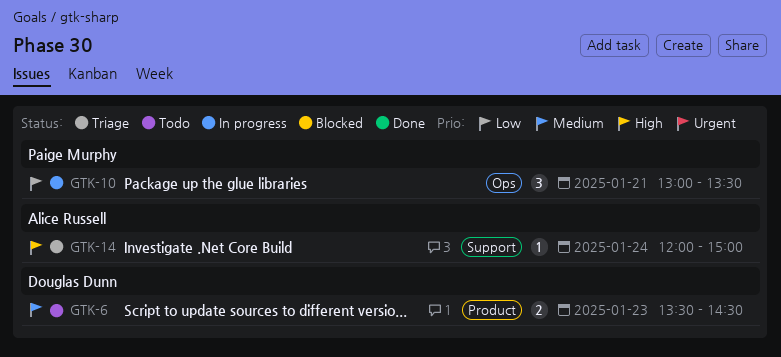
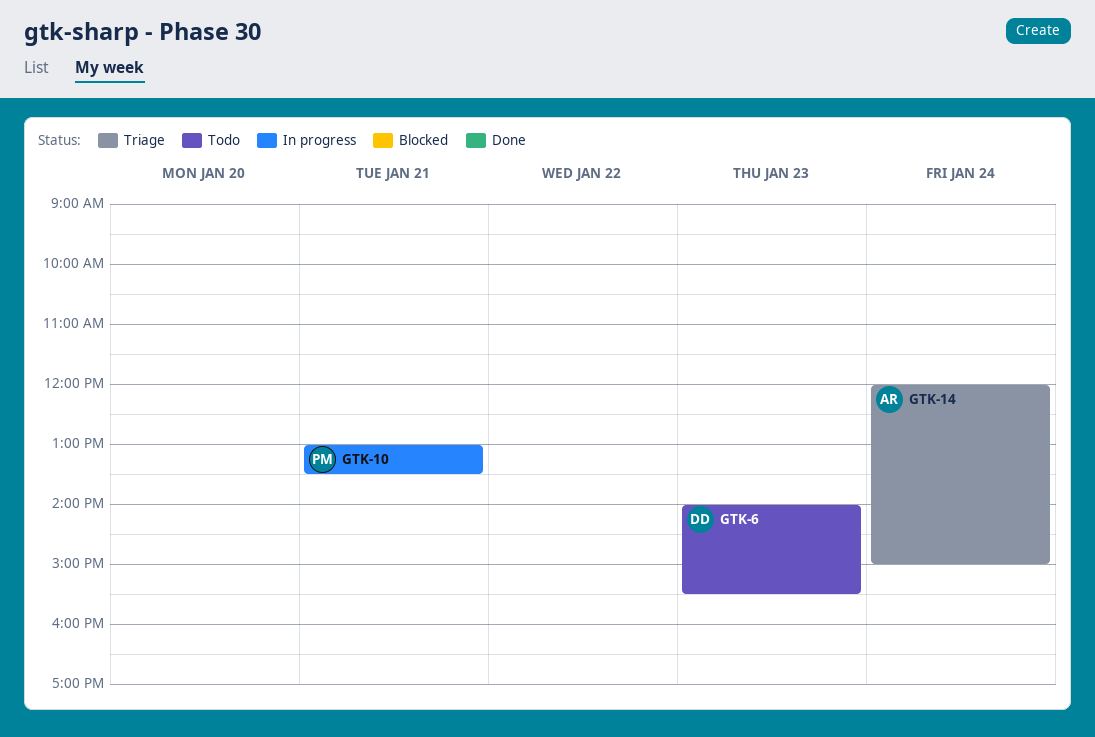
GTK-6, begins: 13:30 -> 14:00
GTK-6, ends: 14:30 -> 15:30

